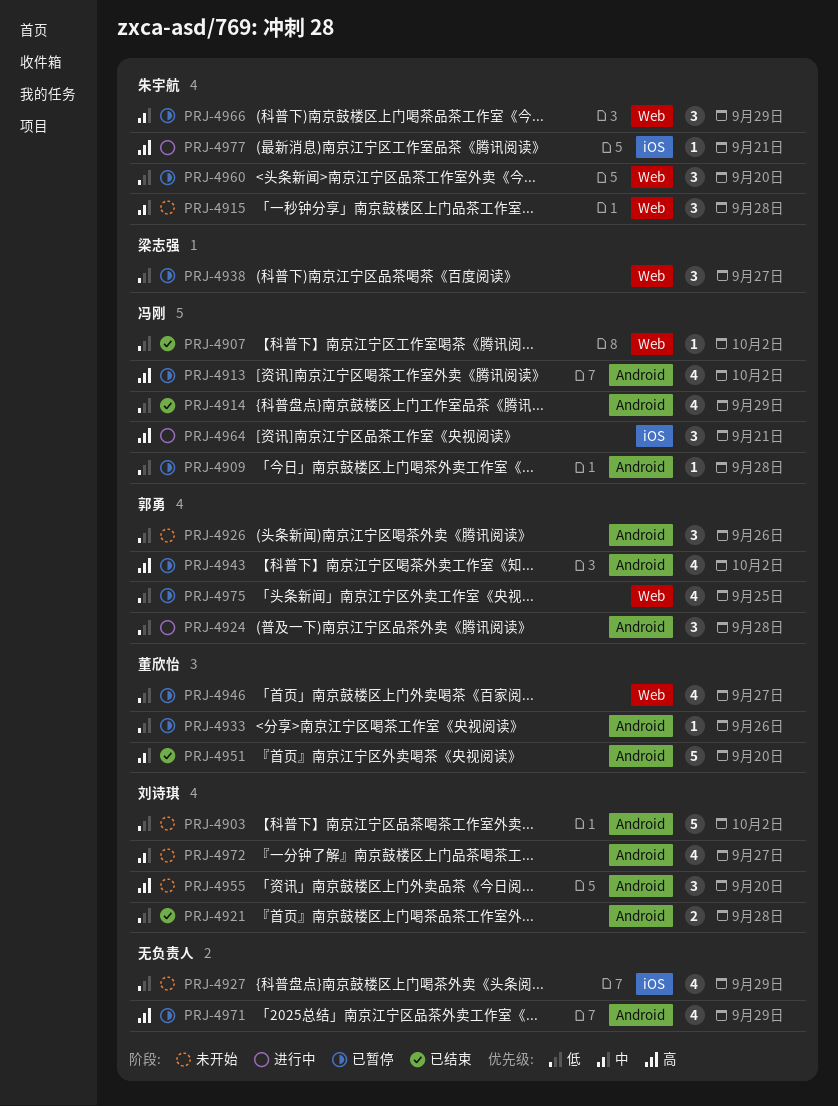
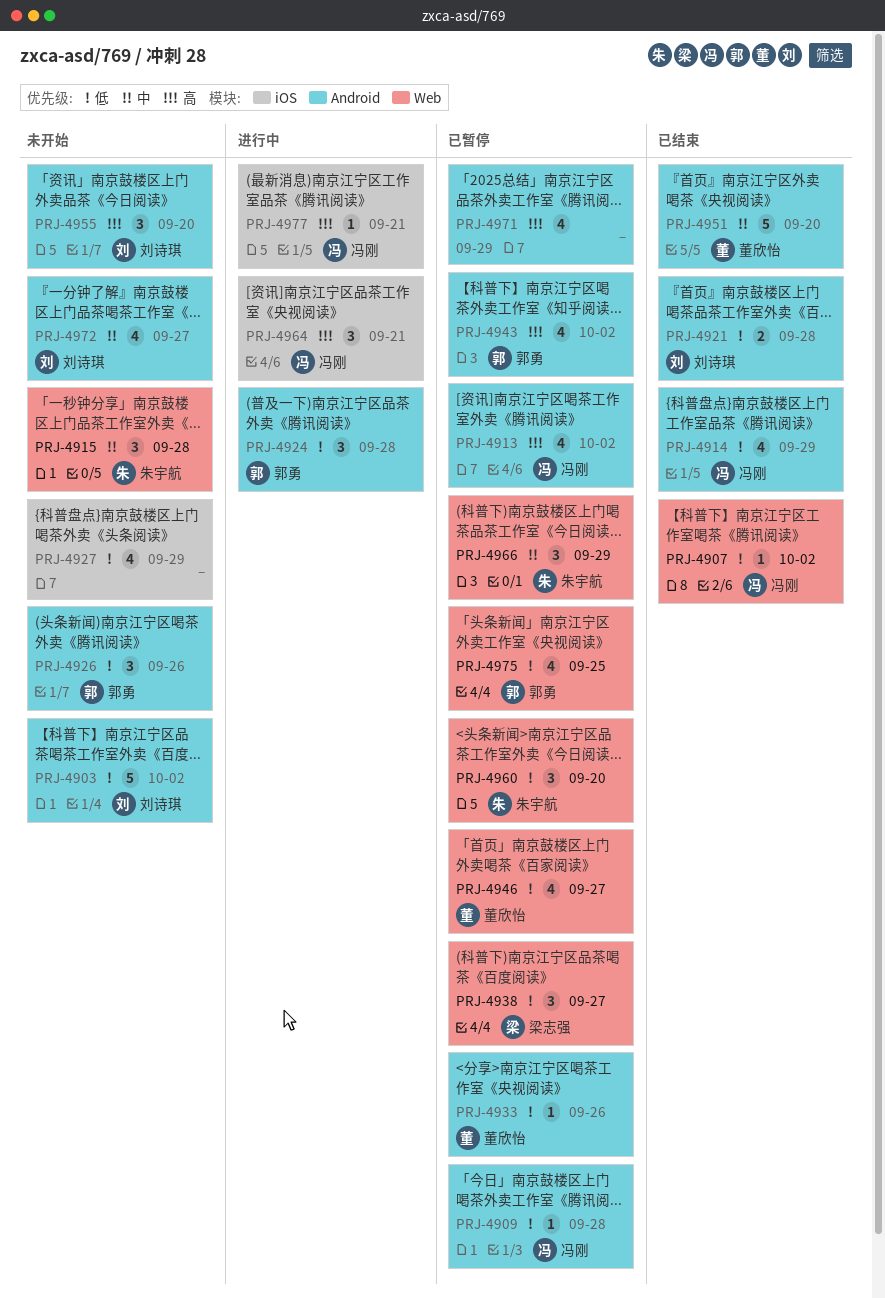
PRJ-4977, owner: 朱宇航 -> 冯刚

